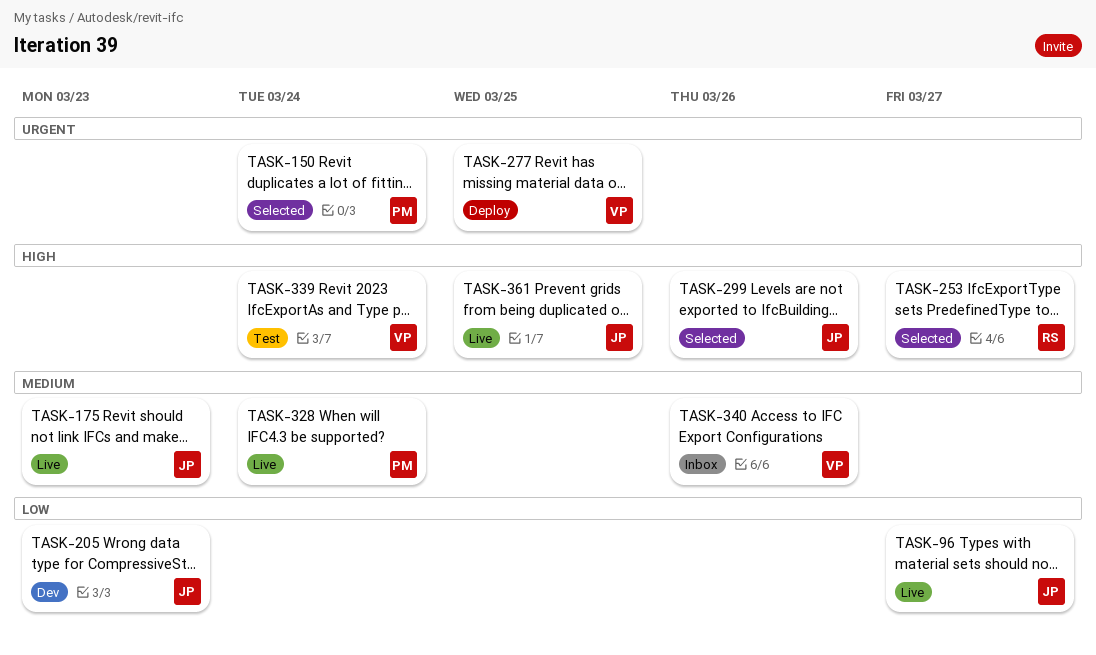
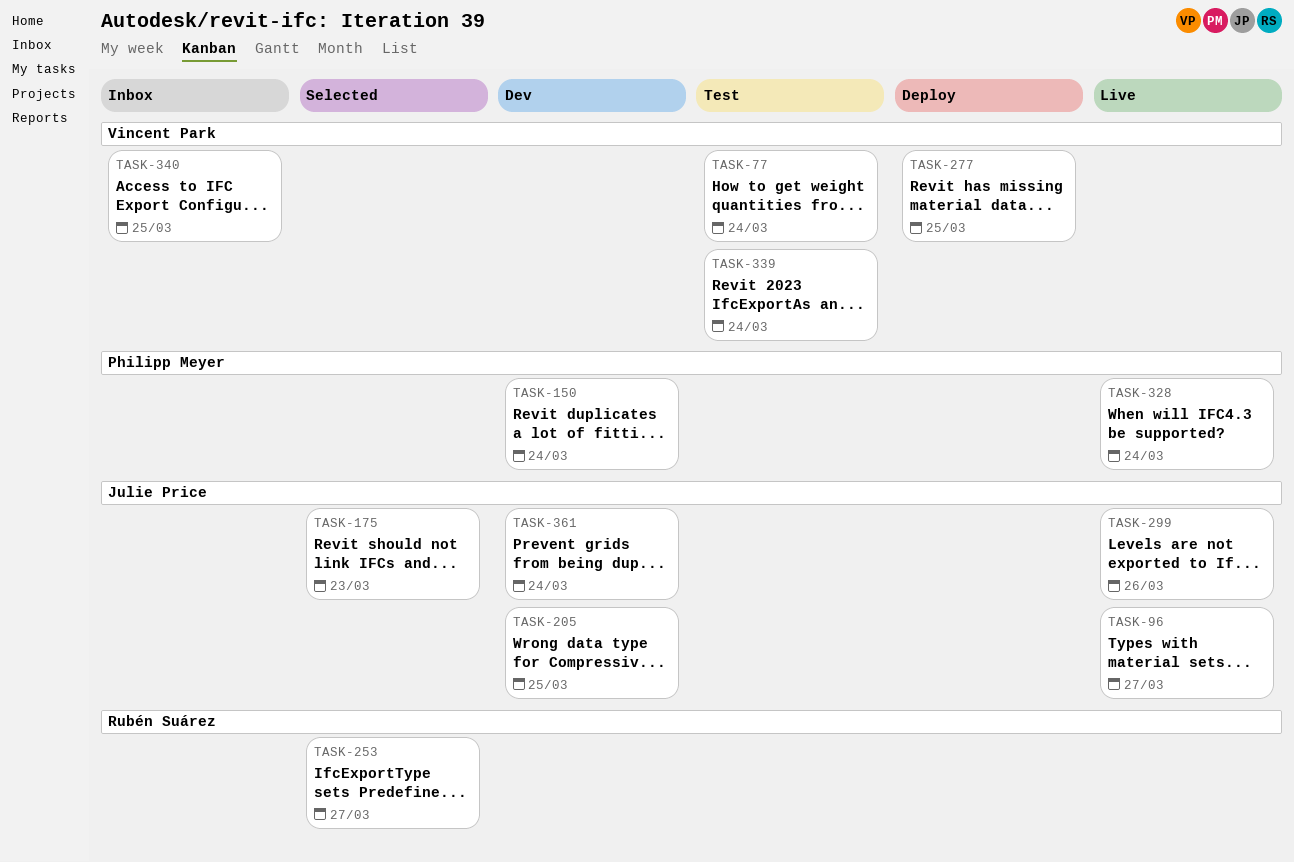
TASK-77: none -> present
TASK-150, status: Selected -> Dev
TASK-175, status: Live -> Selected
TASK-205, due: Mar 23 -> Mar 25
TASK-299, status: Selected -> Live
TASK-340, due: Mar 26 -> Mar 25
TASK-361, status: Live -> Dev
TASK-361, due: Mar 25 -> Mar 24

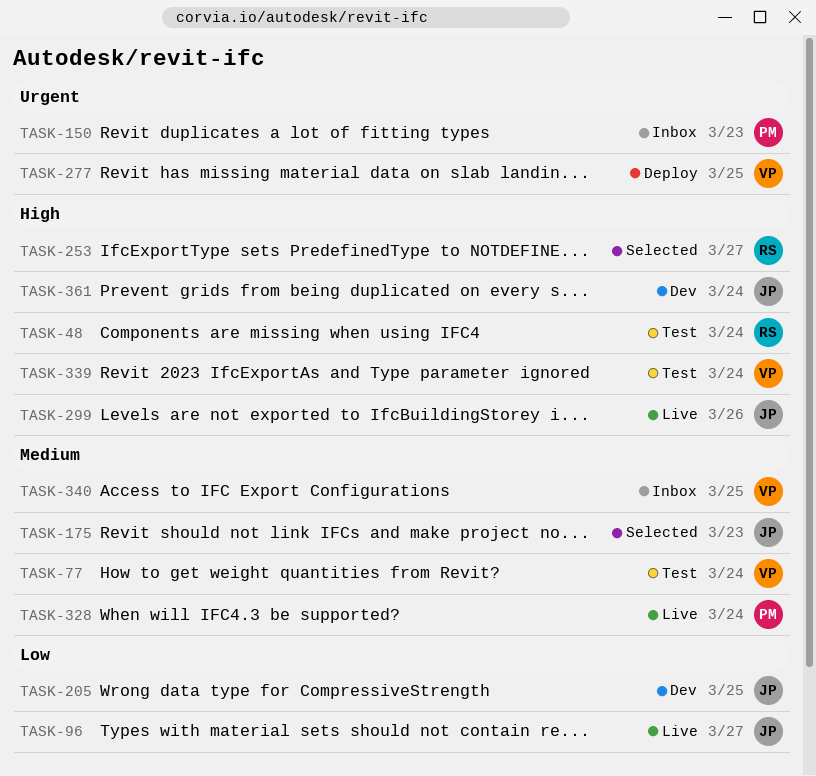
TASK-48: none -> present
TASK-150, status: Dev -> Inbox
TASK-150, due: Mar 24 -> Mar 23

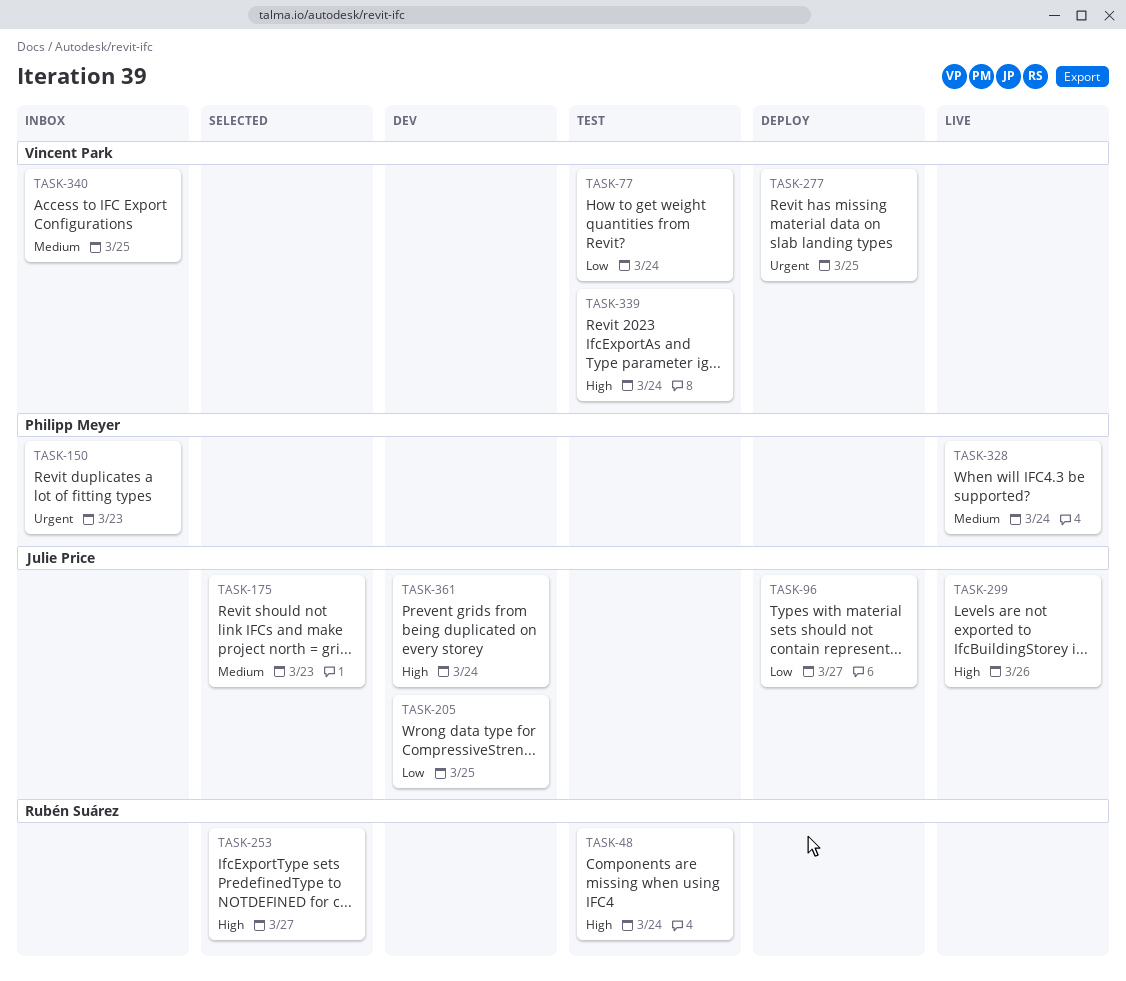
TASK-77, priority: Medium -> Low
TASK-96, status: Live -> Deploy

